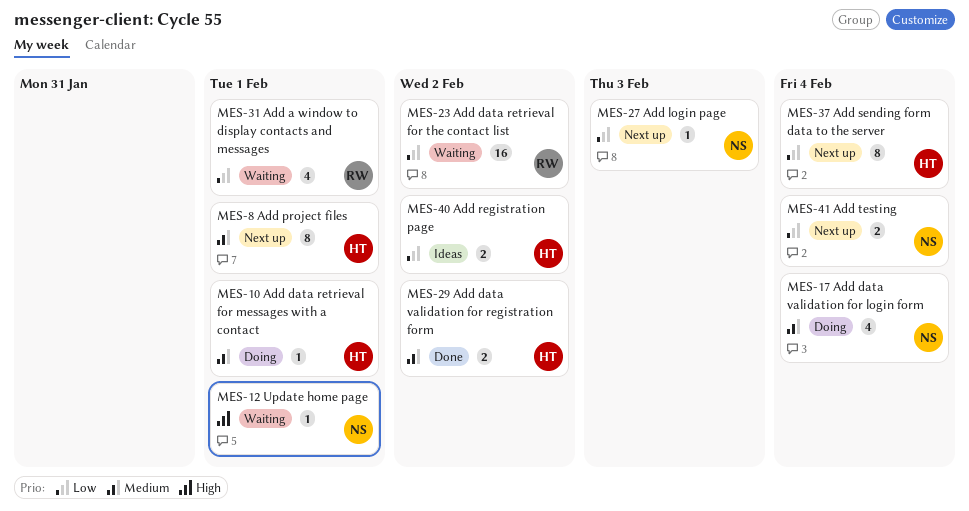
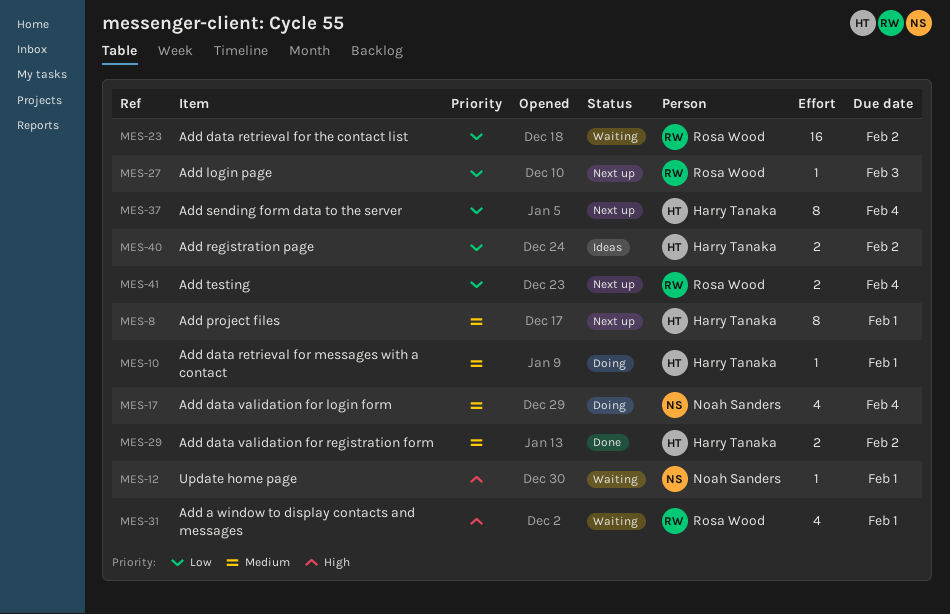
MES-27, owner: Noah Sanders -> Rosa Wood
MES-31, priority: Low -> High
MES-41, owner: Noah Sanders -> Rosa Wood

